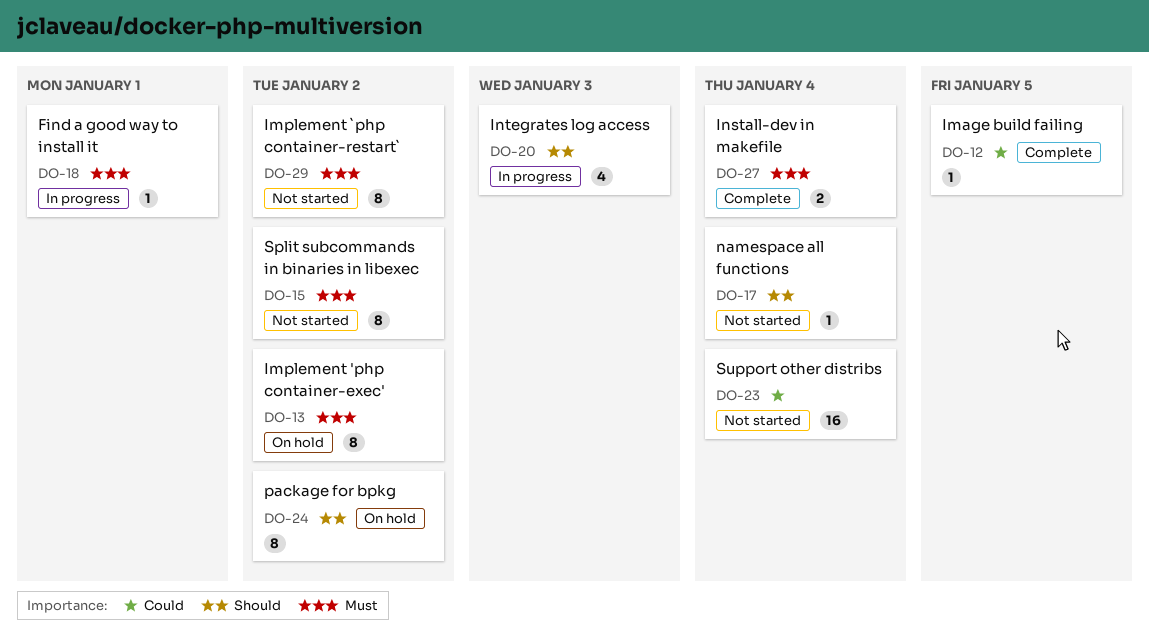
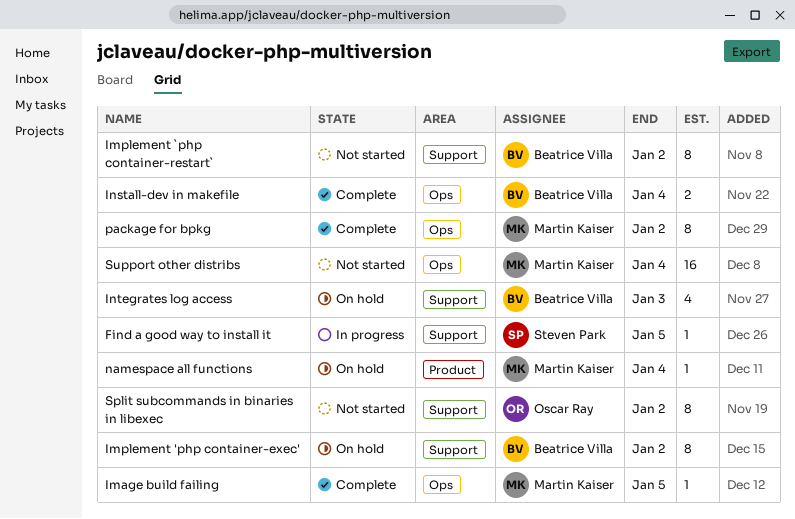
Find a good way to install it, due: Jan 1 -> Jan 5
Integrates log access, status: In progress -> On hold
namespace all functions, status: Not started -> On hold
package for bpkg, status: On hold -> Complete

